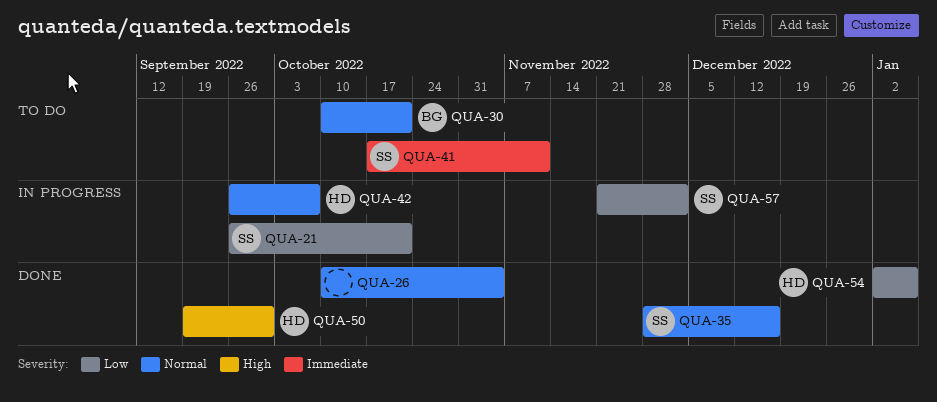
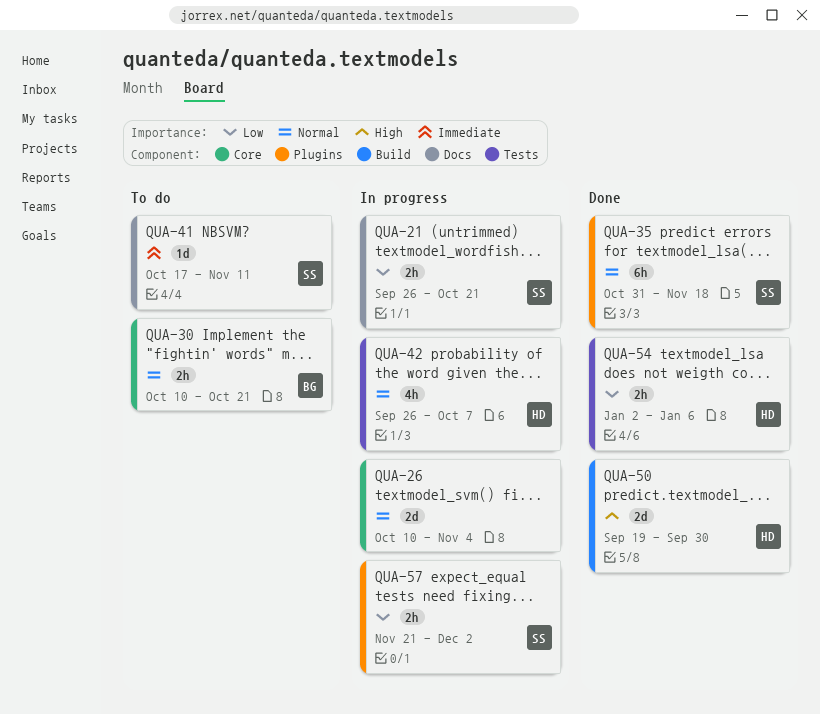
QUA-26, status: Done -> In progress
QUA-35, start: Nov 28 -> Oct 31
QUA-35, due: Dec 16 -> Nov 18

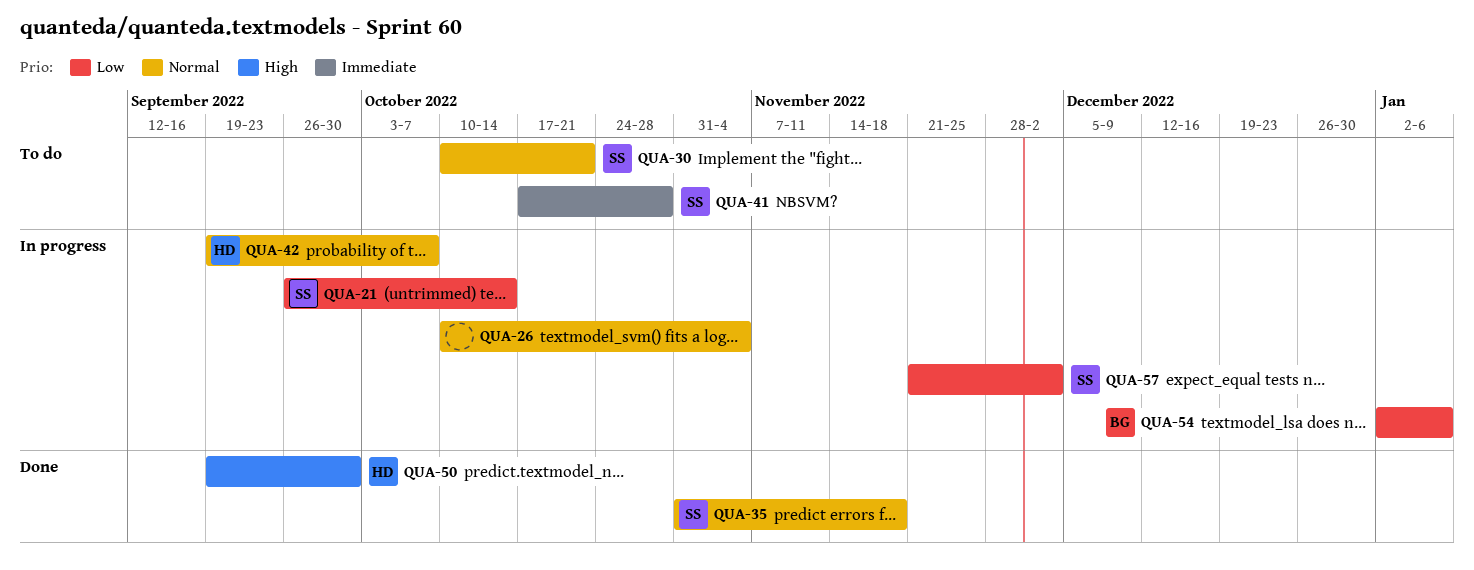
QUA-21, due: Oct 21 -> Oct 14
QUA-30, owner: BG -> SS
QUA-41, due: Nov 11 -> Oct 28
QUA-42, start: Sep 26 -> Sep 19
QUA-54, status: Done -> In progress
QUA-54, owner: HD -> BG

